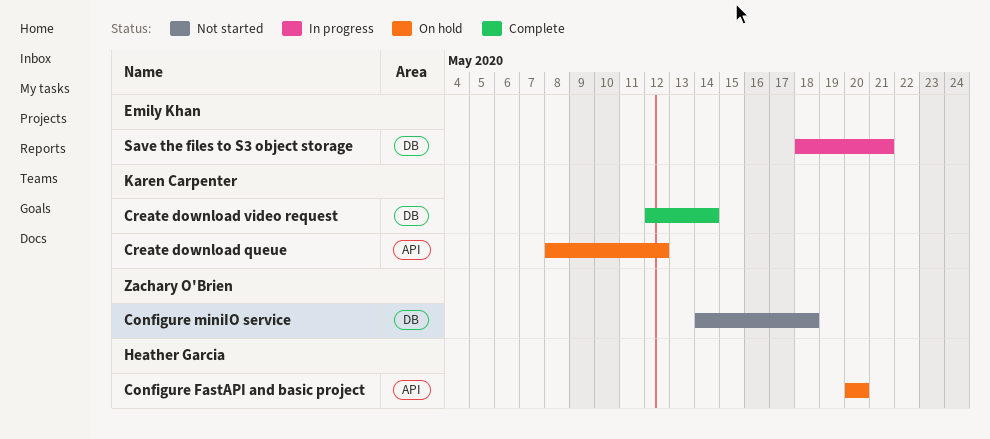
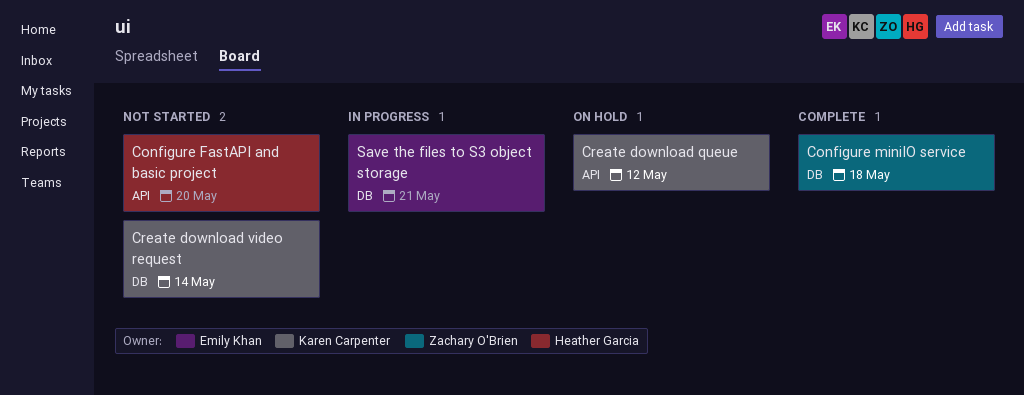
Configure FastAPI and basic project, status: On hold -> Not started
Configure miniIO service, status: Not started -> Complete
Create download video request, status: Complete -> Not started

